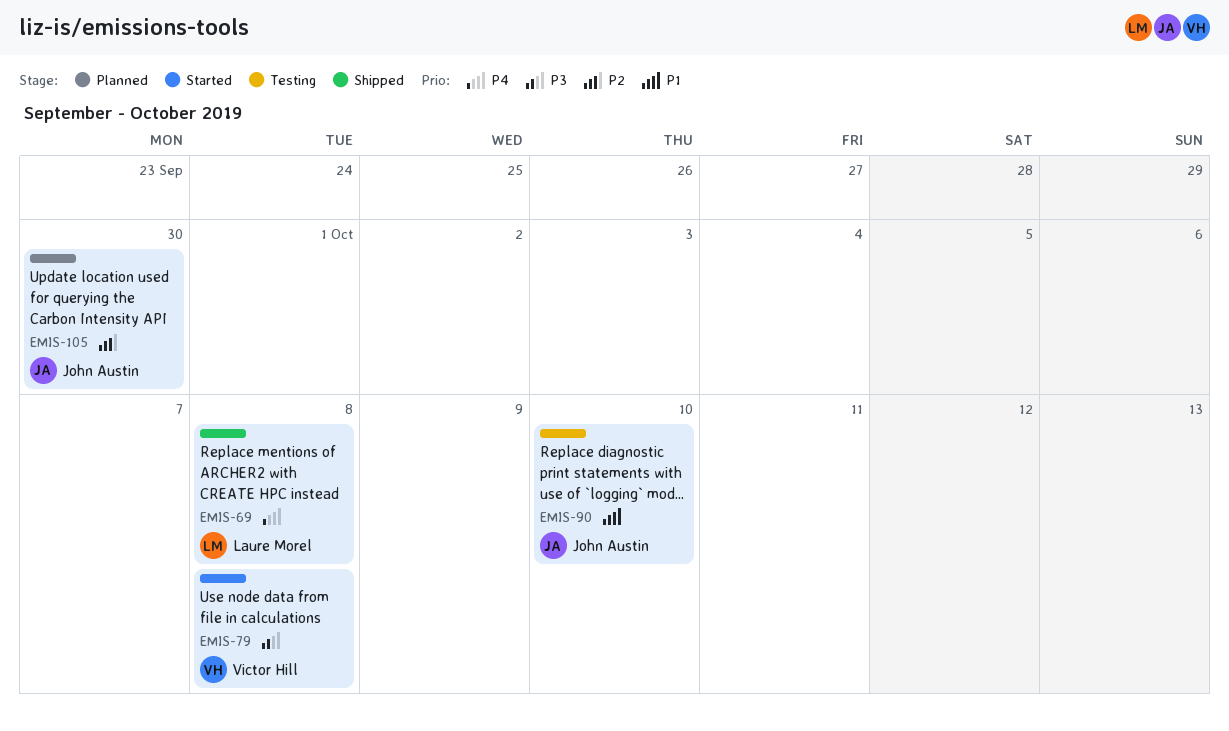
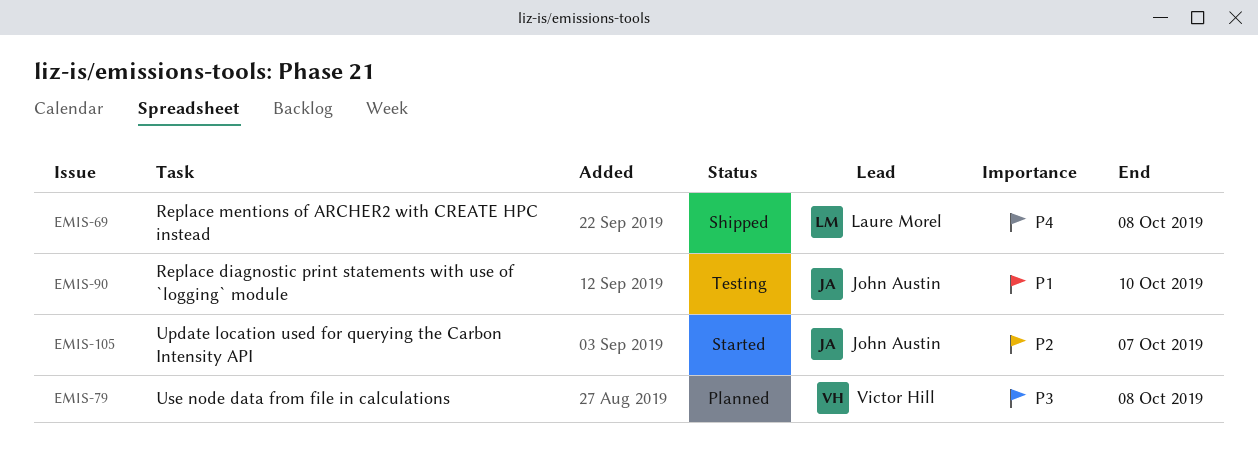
EMIS-79, status: Started -> Planned
EMIS-105, status: Planned -> Started
EMIS-105, due: Sep 30 -> Oct 7

